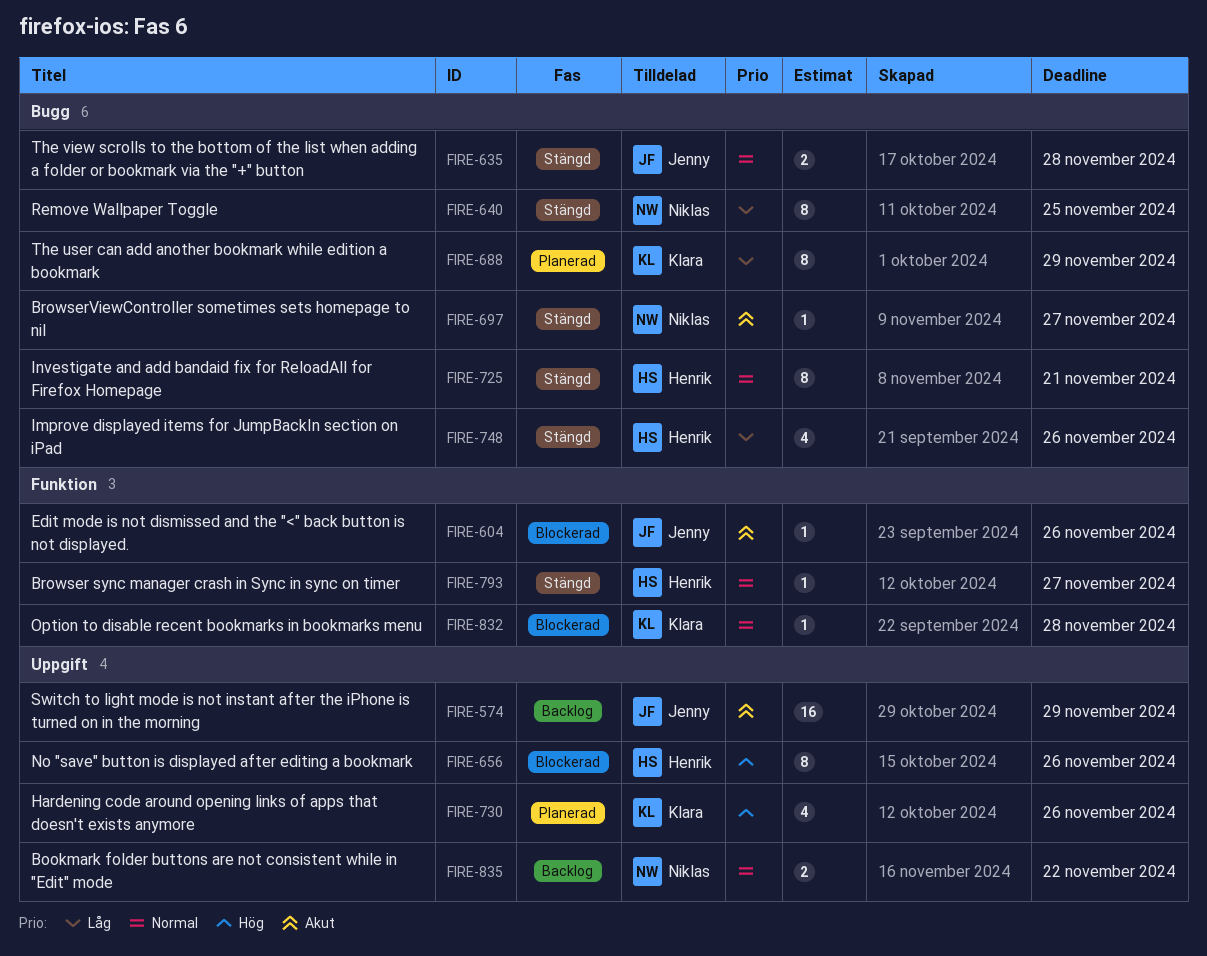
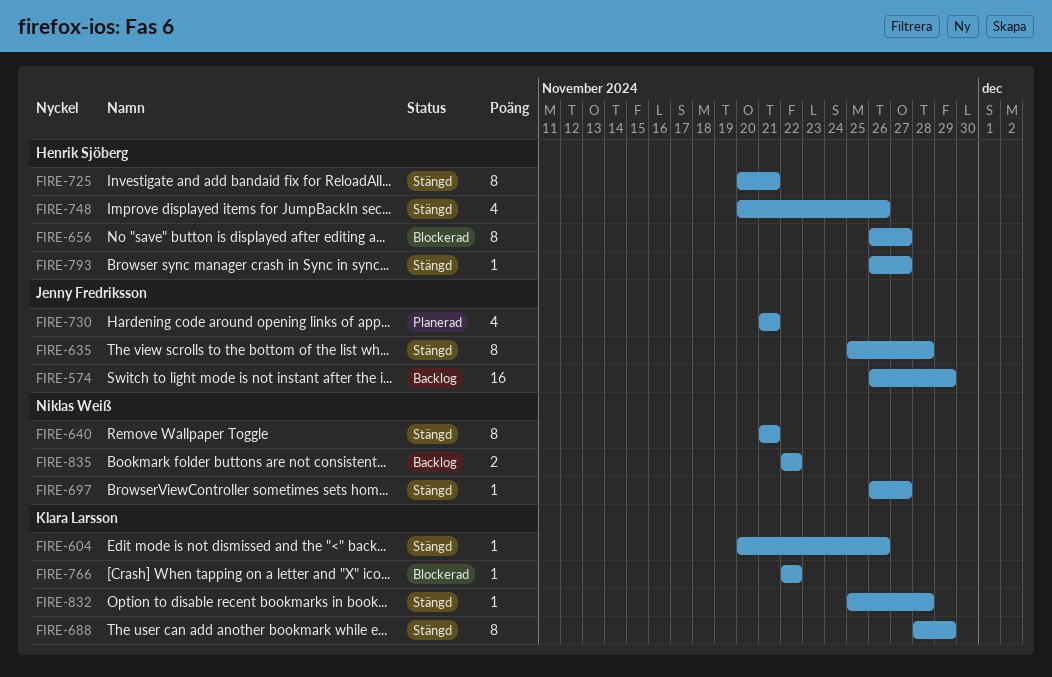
FIRE-604, status: Blockerad -> Stängd
FIRE-604, owner: Jenny Fredriksson -> Klara Larsson
FIRE-635, estimate: 2 -> 8
FIRE-640, due: Nov 25 -> Nov 21
FIRE-656, due: Nov 26 -> Nov 27
FIRE-688, status: Planerad -> Stängd
FIRE-730, owner: Klara Larsson -> Jenny Fredriksson
FIRE-730, due: Nov 26 -> Nov 21
FIRE-766: none -> present
FIRE-832, status: Blockerad -> Stängd

